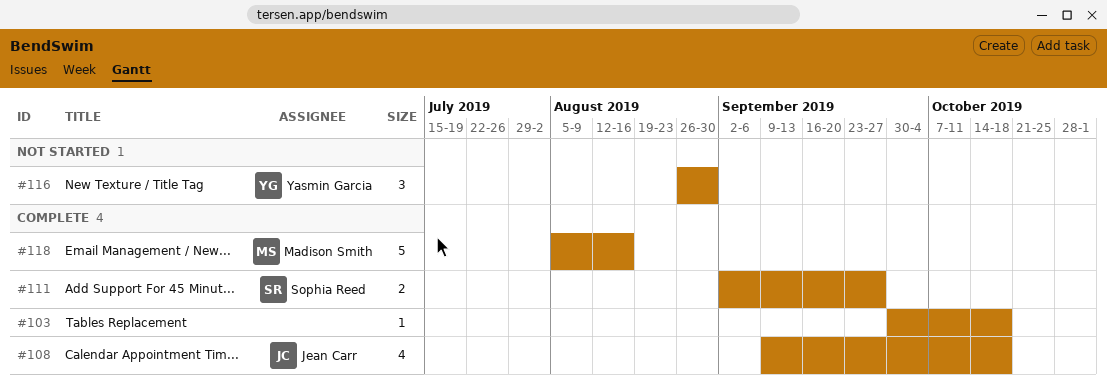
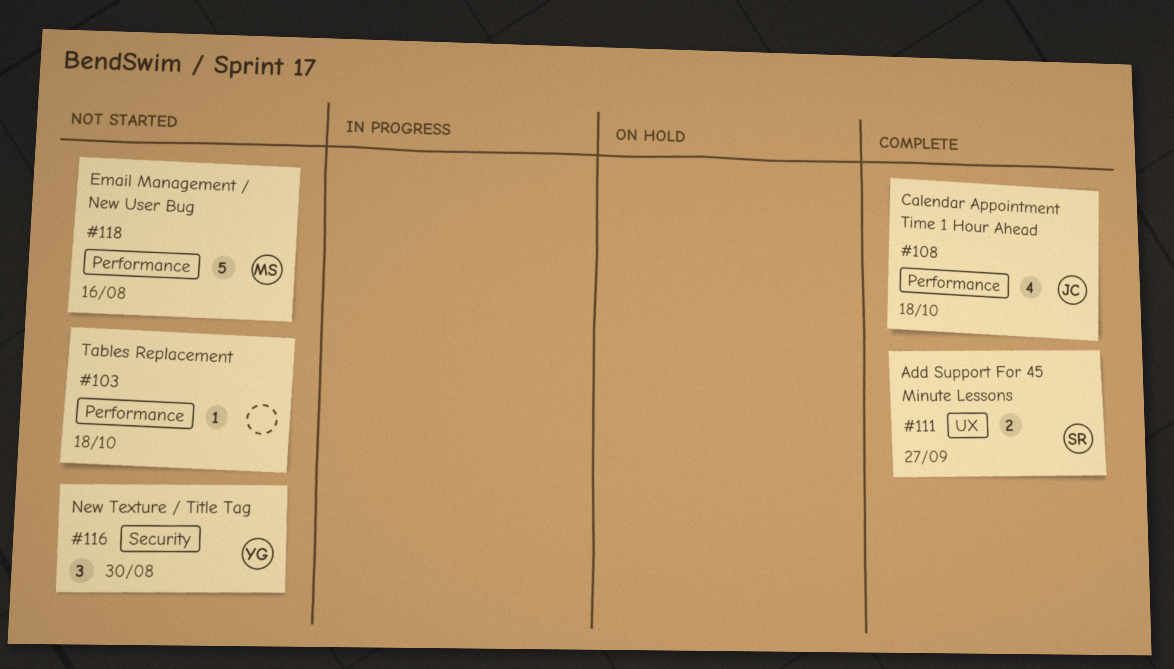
#103, status: Complete -> Not started
#118, status: Complete -> Not started

